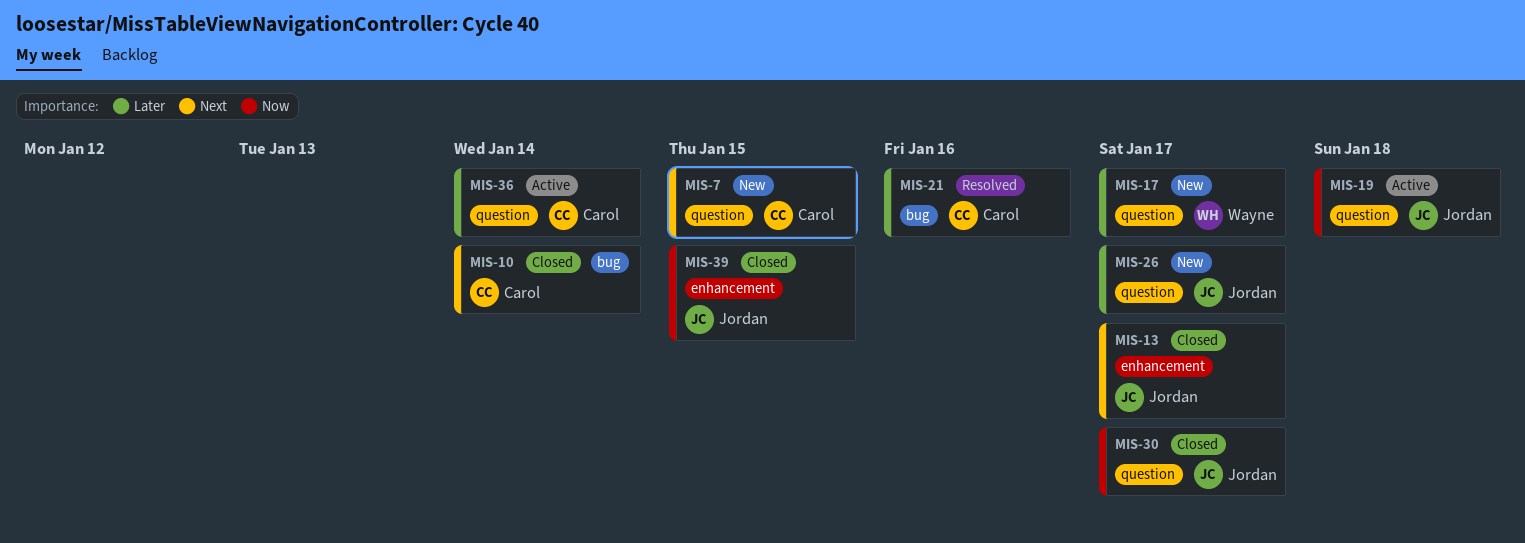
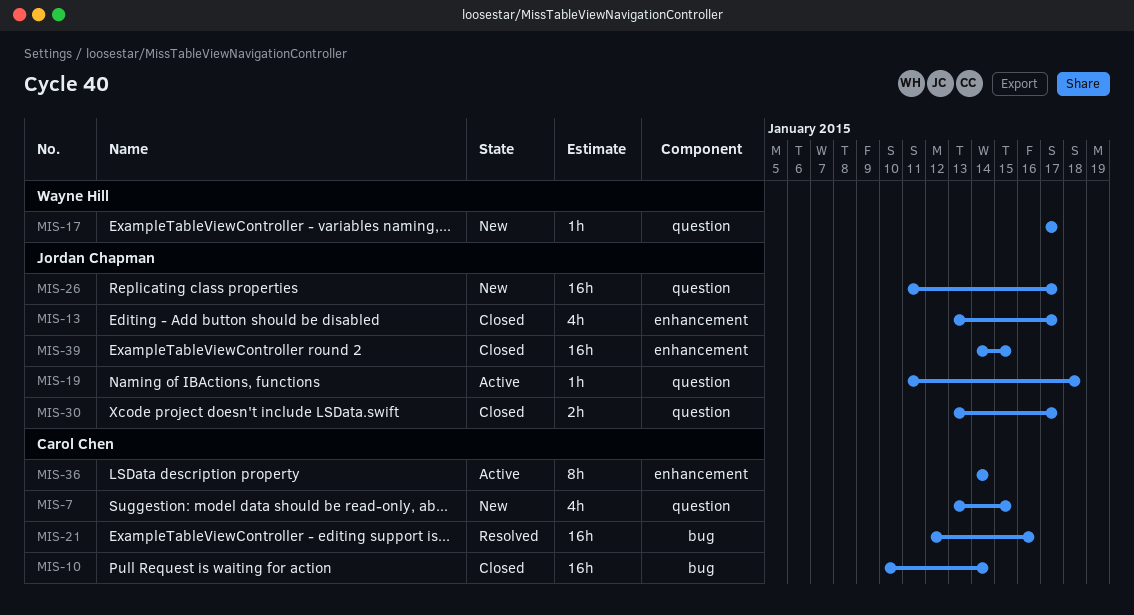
MIS-36, label: question -> enhancement

